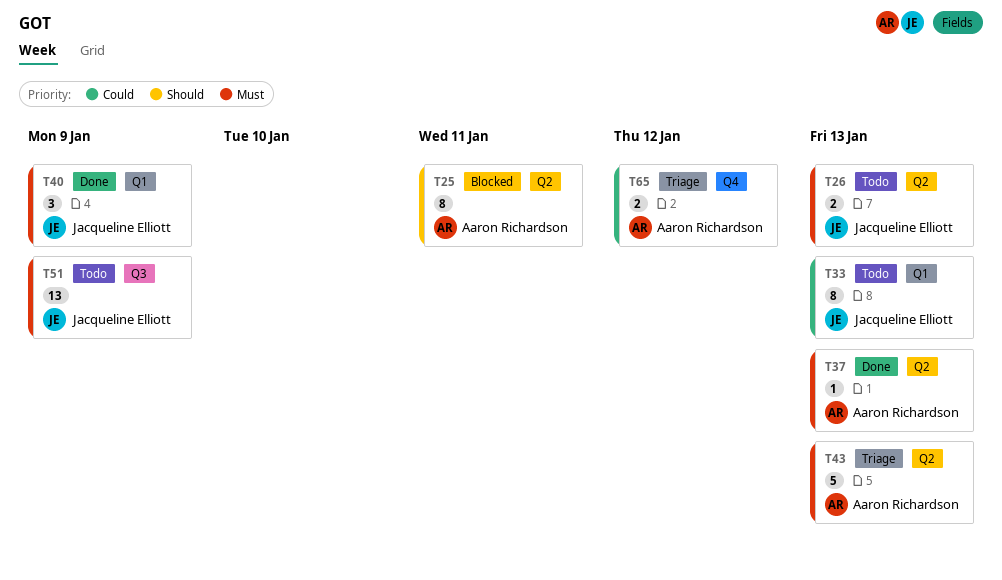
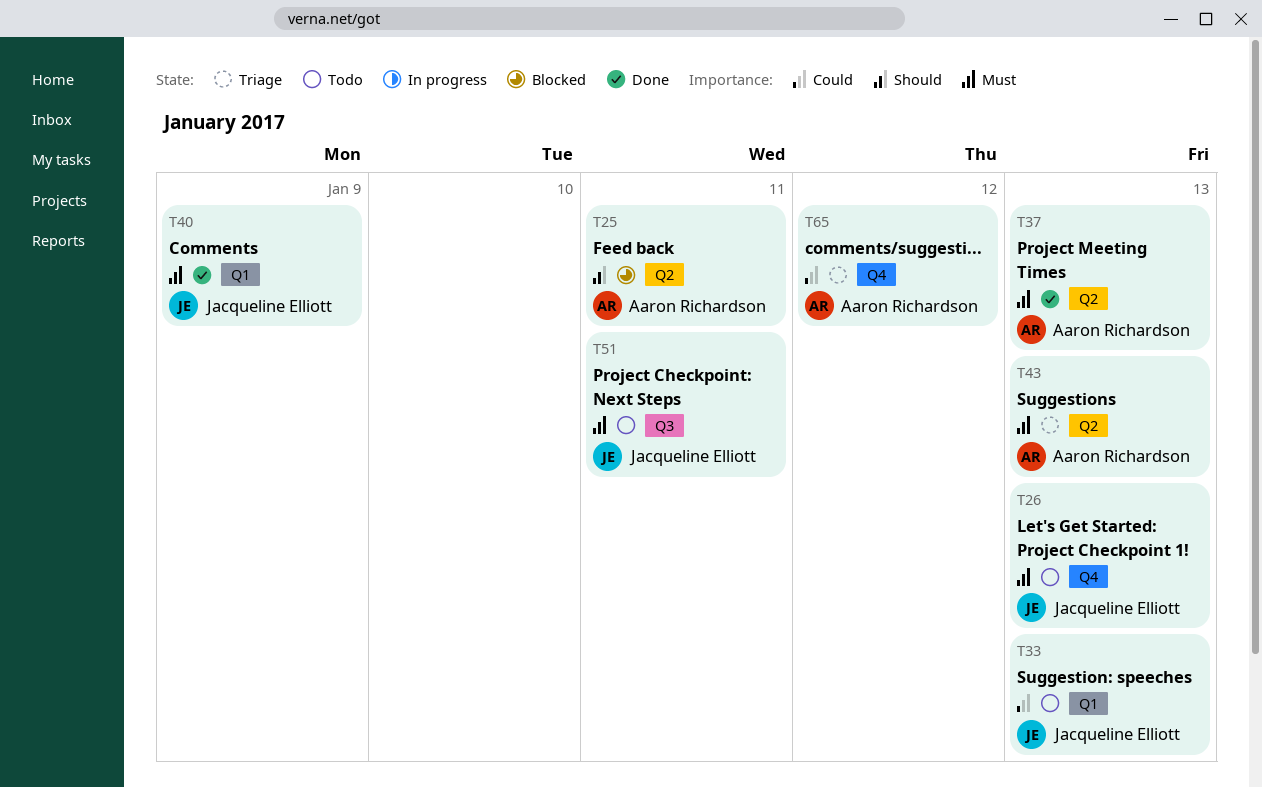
T26, label: Q2 -> Q4
T51, due: Jan 9 -> Jan 11

